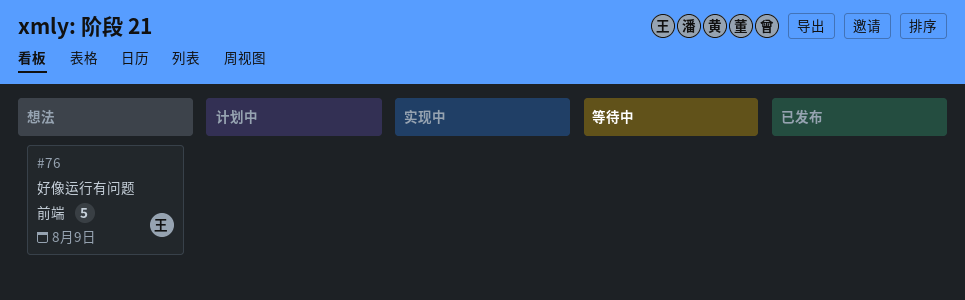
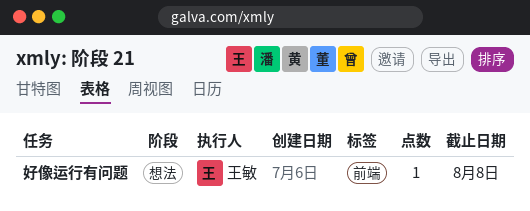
好像运行有问题, estimate: 5 -> 1
好像运行有问题, due: Aug 9 -> Aug 8

